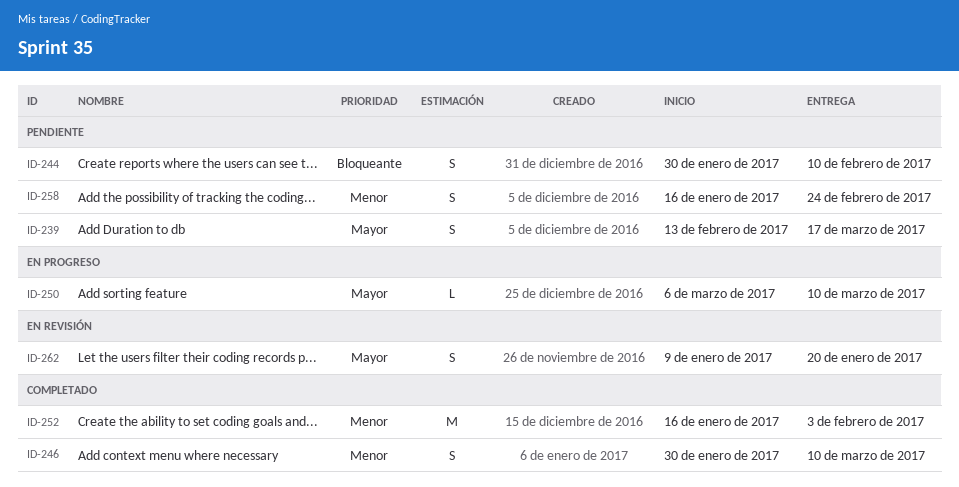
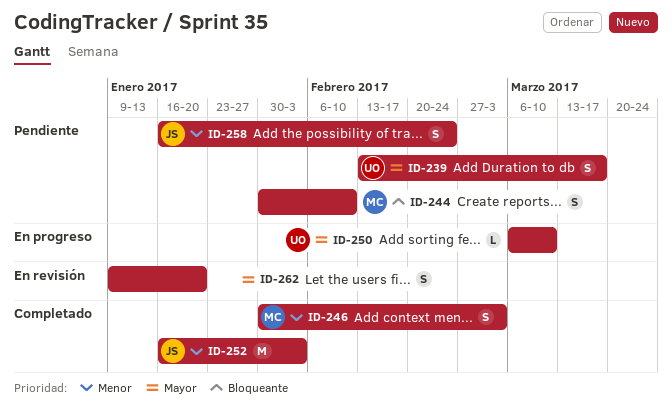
ID-246, due: Mar 10 -> Mar 3

